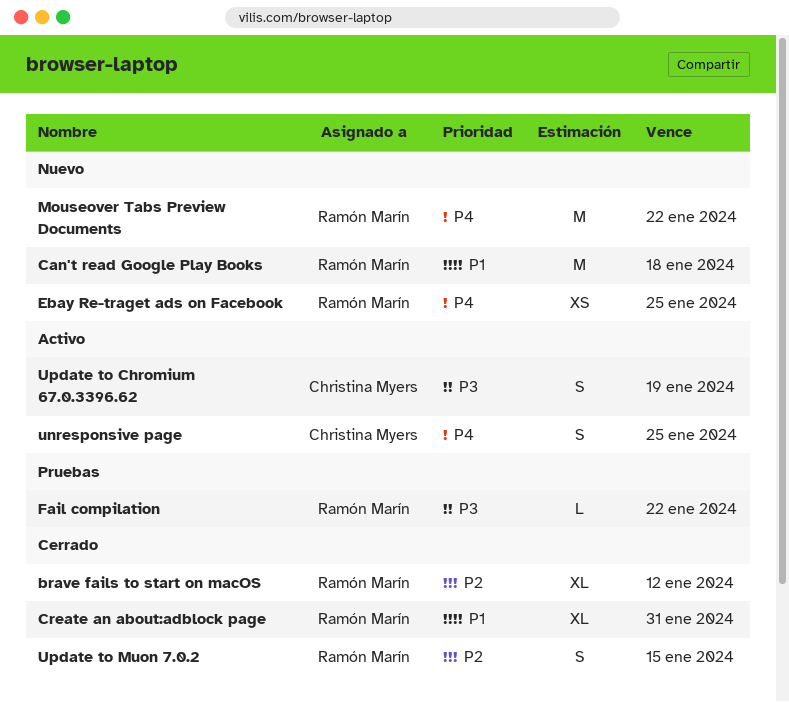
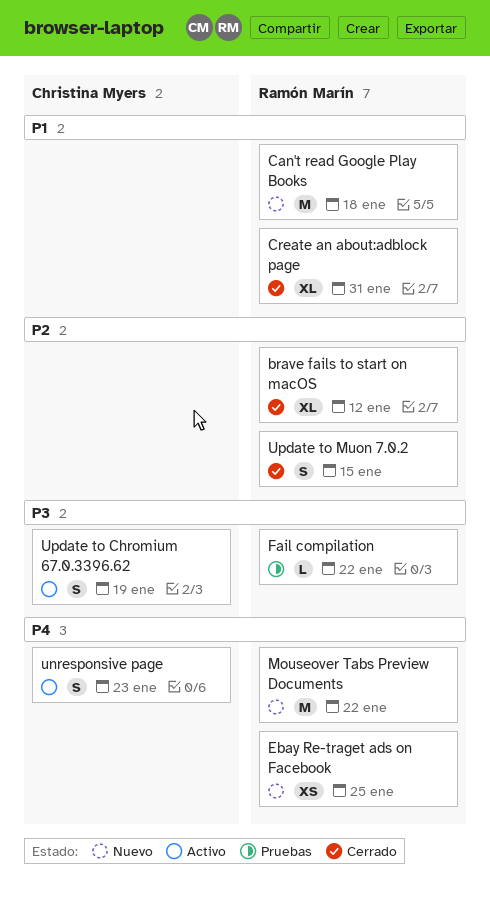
unresponsive page, due: Jan 25 -> Jan 23

